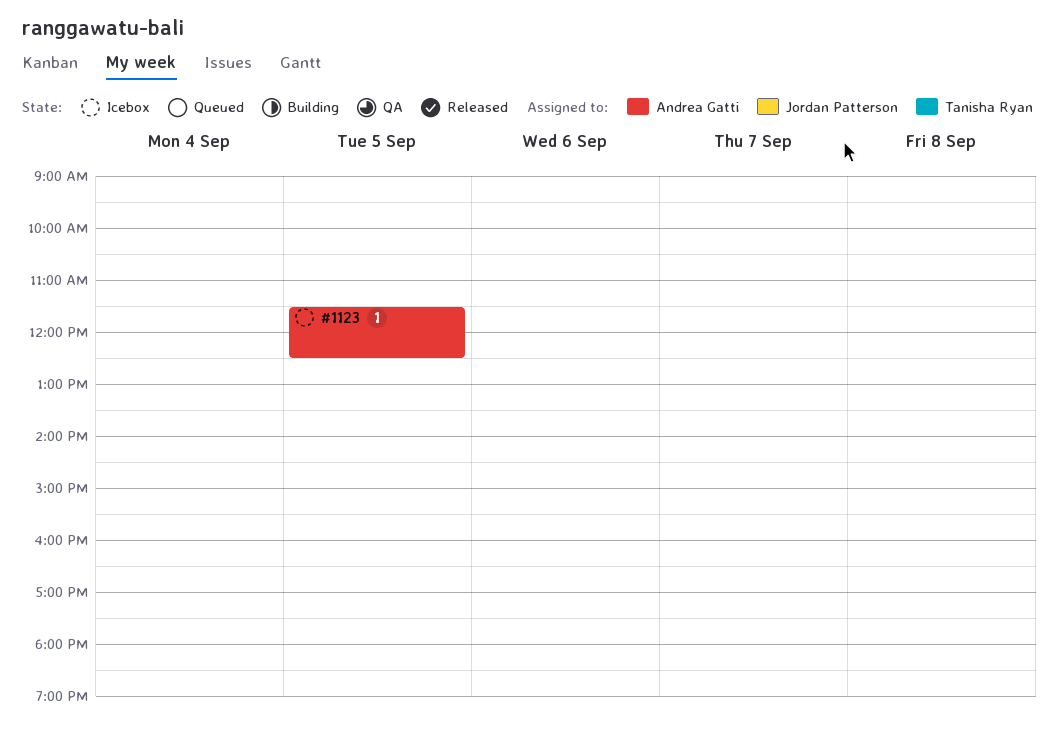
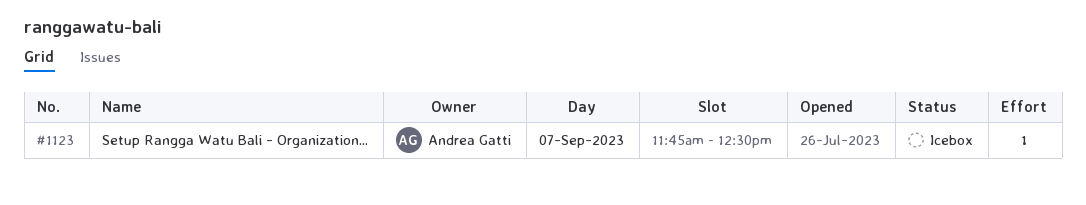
#1123, day: Sep 5 -> Sep 7
#1123, begins: 11:30 -> 11:45

